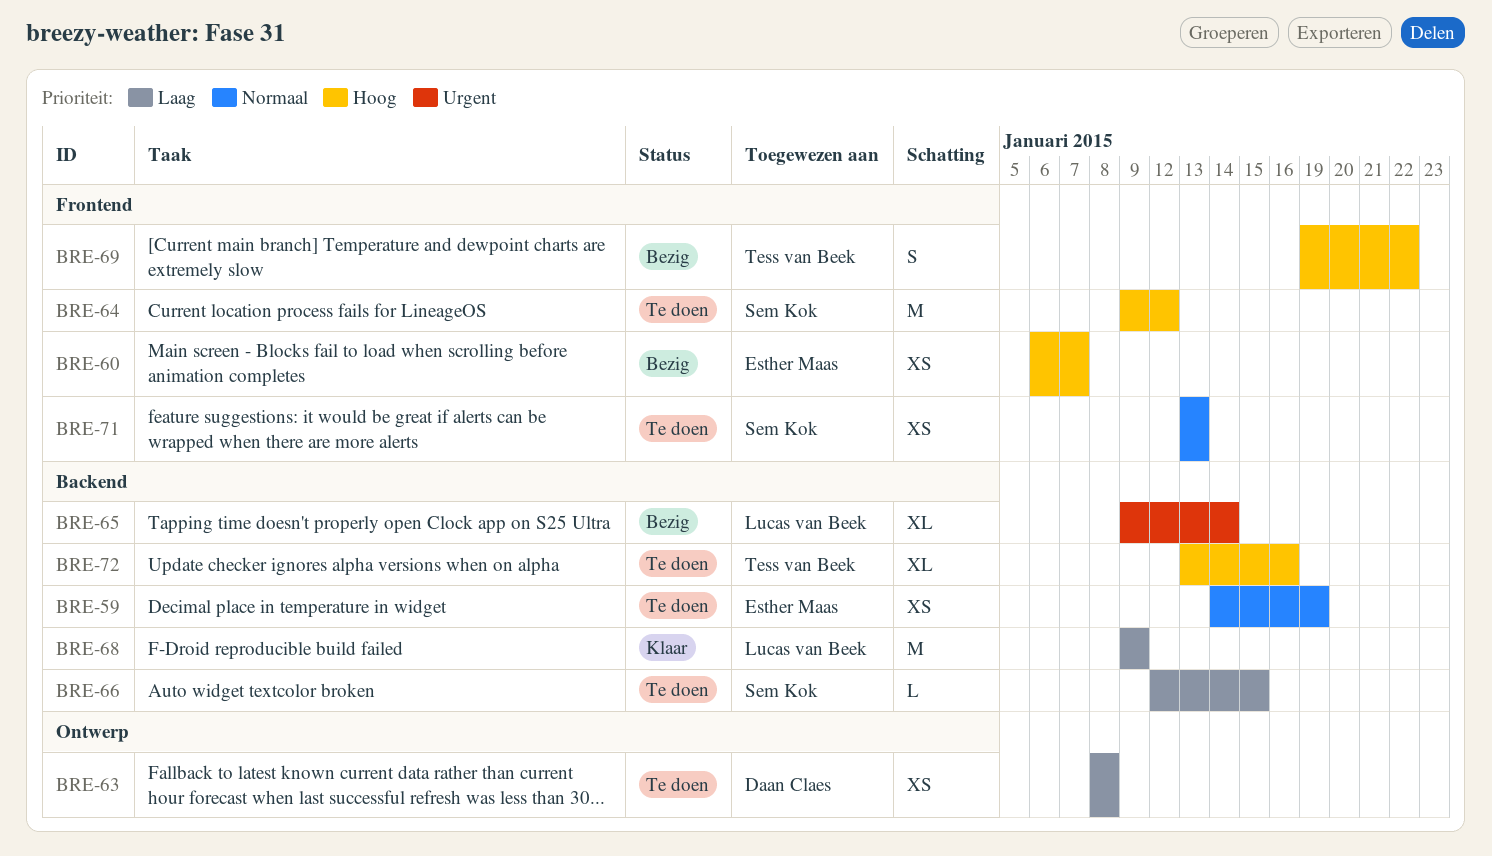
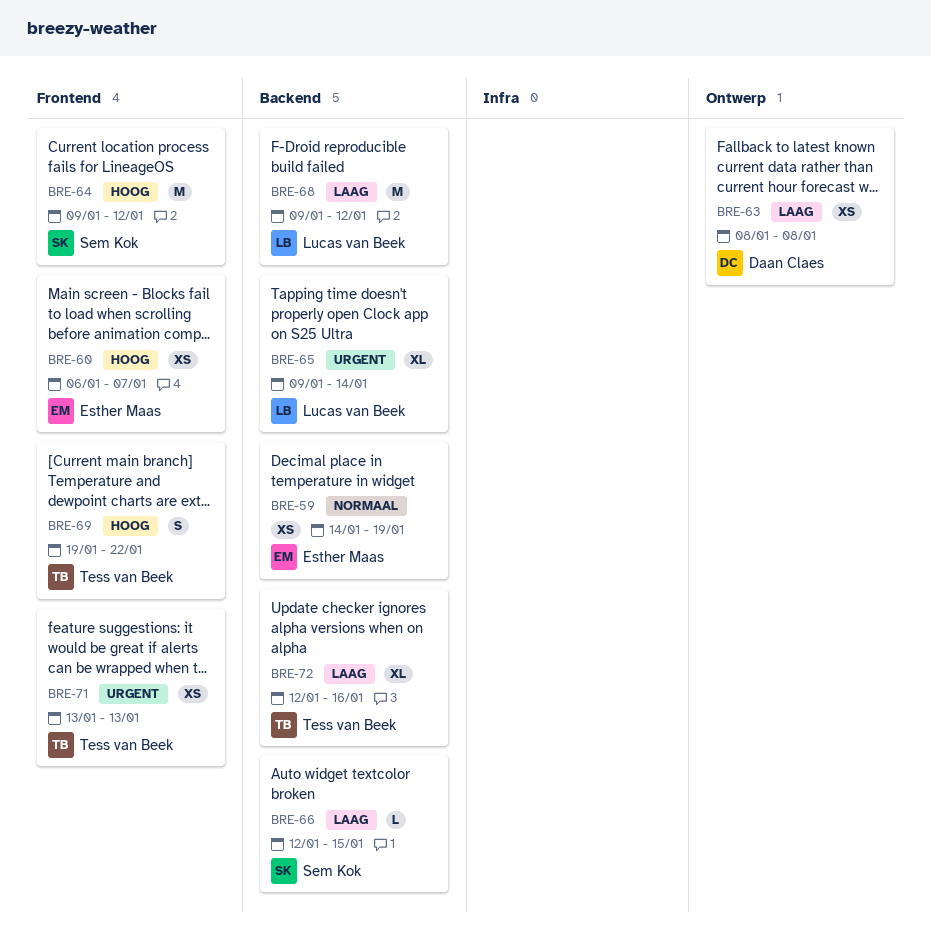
BRE-68, due: Jan 9 -> Jan 12
BRE-71, owner: Sem Kok -> Tess van Beek
BRE-71, priority: Normaal -> Urgent
BRE-72, priority: Hoog -> Laag
BRE-72, start: Jan 13 -> Jan 12

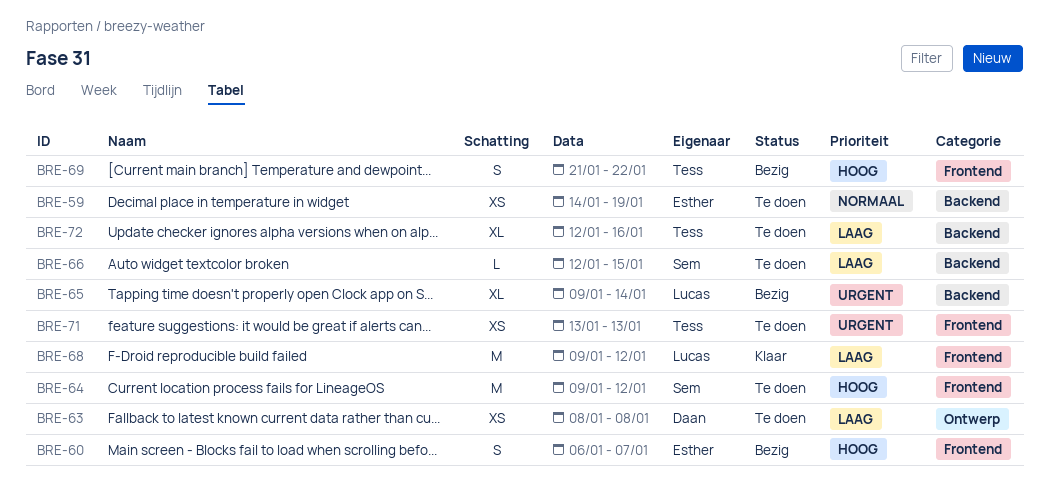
BRE-60, estimate: XS -> S
BRE-68, label: Backend -> Frontend
BRE-69, start: Jan 19 -> Jan 21

